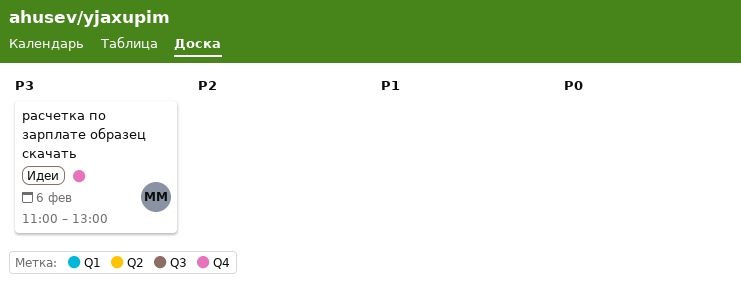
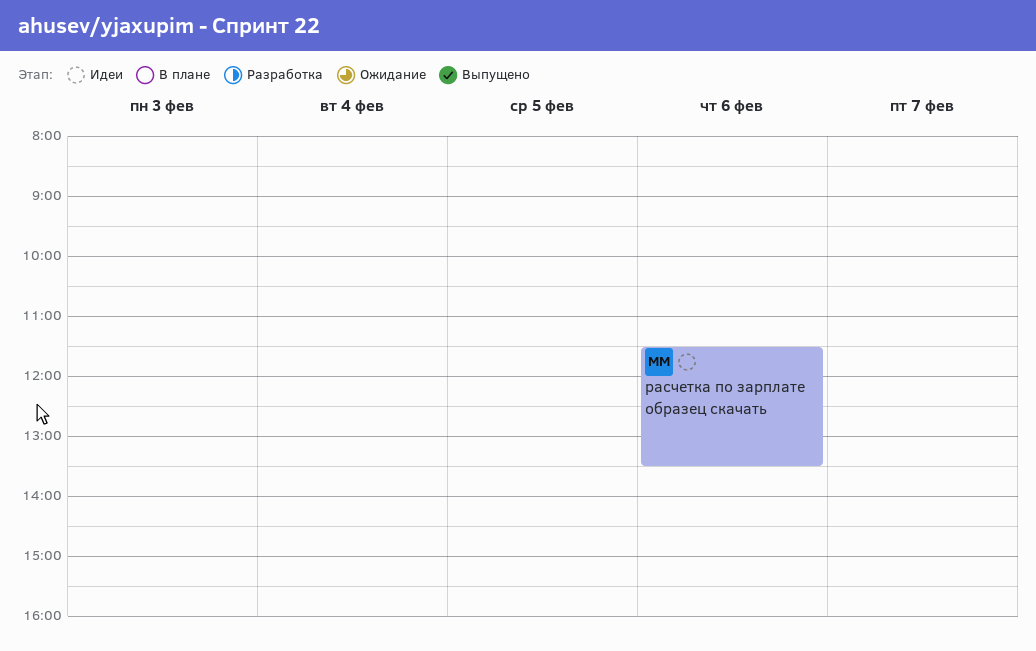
расчетка по зарплате образец скачать, begins: 11:00 -> 11:30
расчетка по зарплате образец скачать, ends: 13:00 -> 13:30

